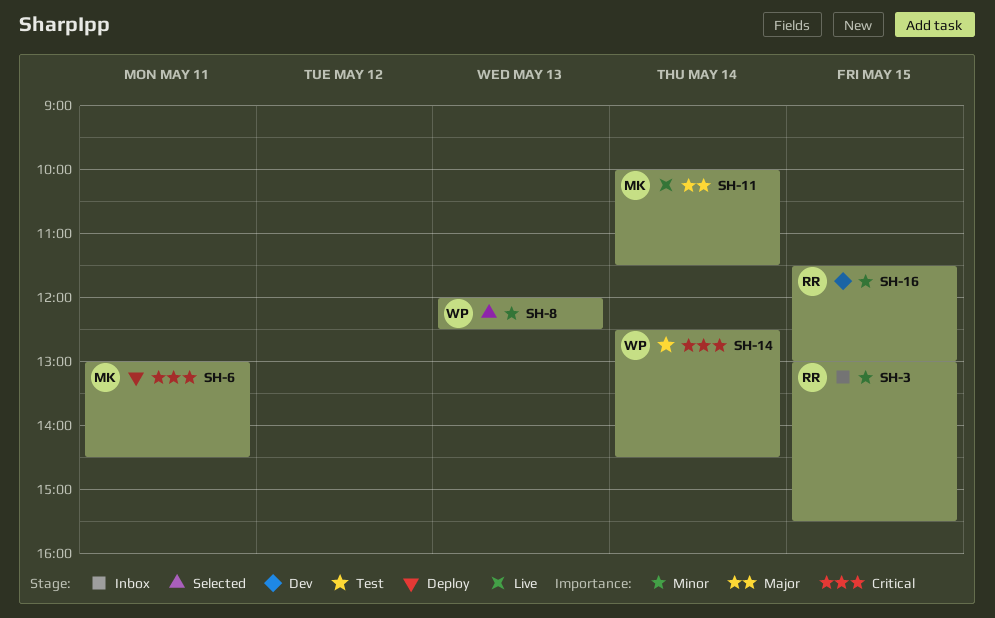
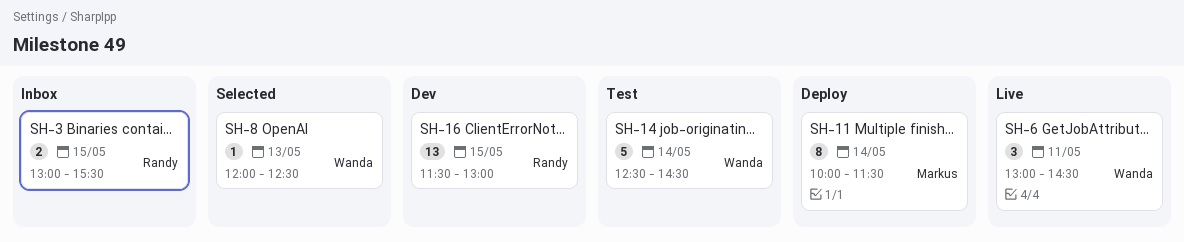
SH-6, status: Deploy -> Live
SH-6, owner: Markus -> Wanda
SH-11, status: Live -> Deploy

